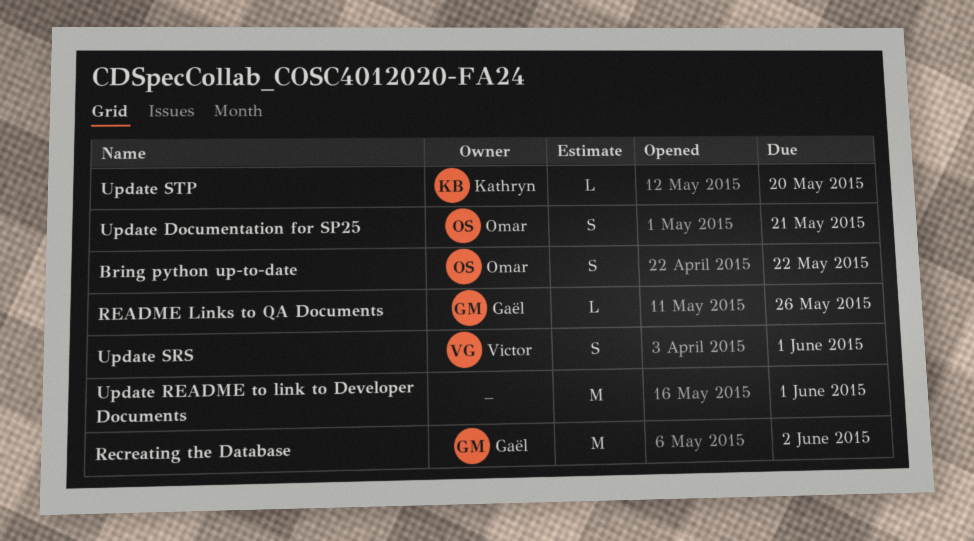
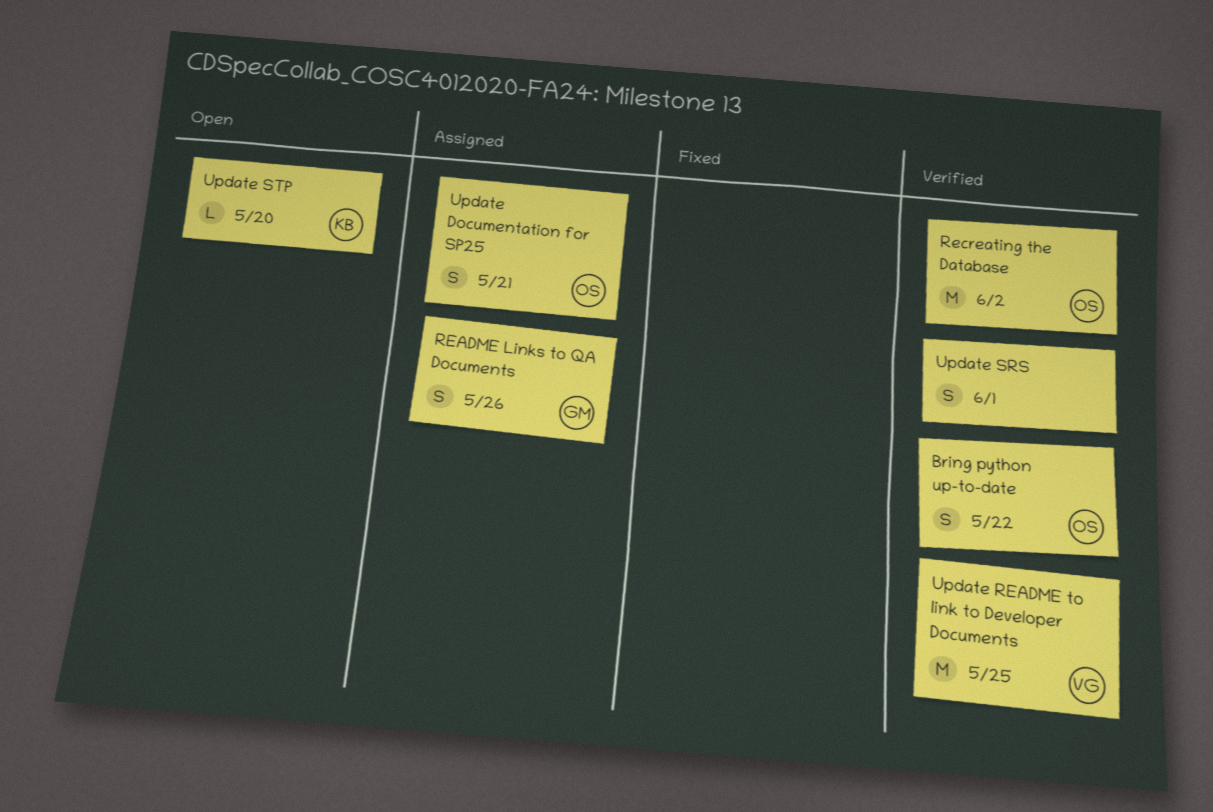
README Links to QA Documents, estimate: L -> S
Recreating the Database, owner: Gaël -> Omar
Update README to link to Developer Documents, owner: none -> Victor
Update README to link to Developer Documents, due: Jun 1 -> May 25
Update SRS, owner: Victor -> none

